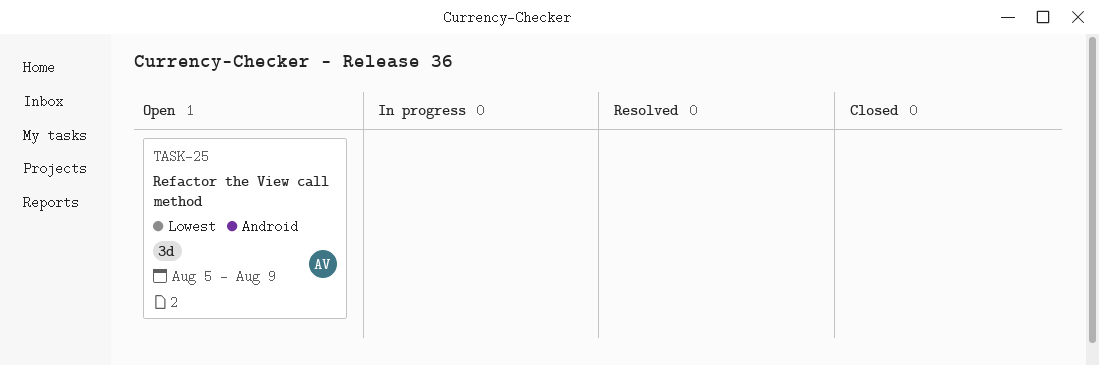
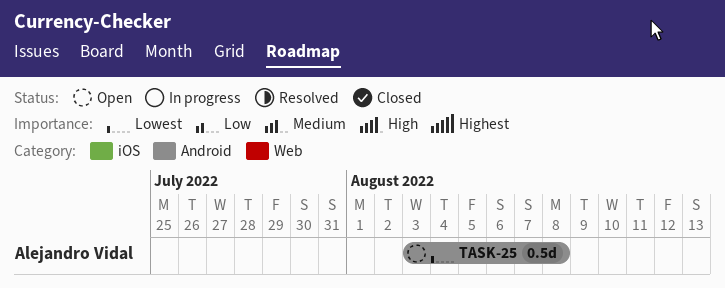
TASK-25, estimate: 3d -> 0.5d
TASK-25, start: Aug 5 -> Aug 3
TASK-25, due: Aug 9 -> Aug 8

